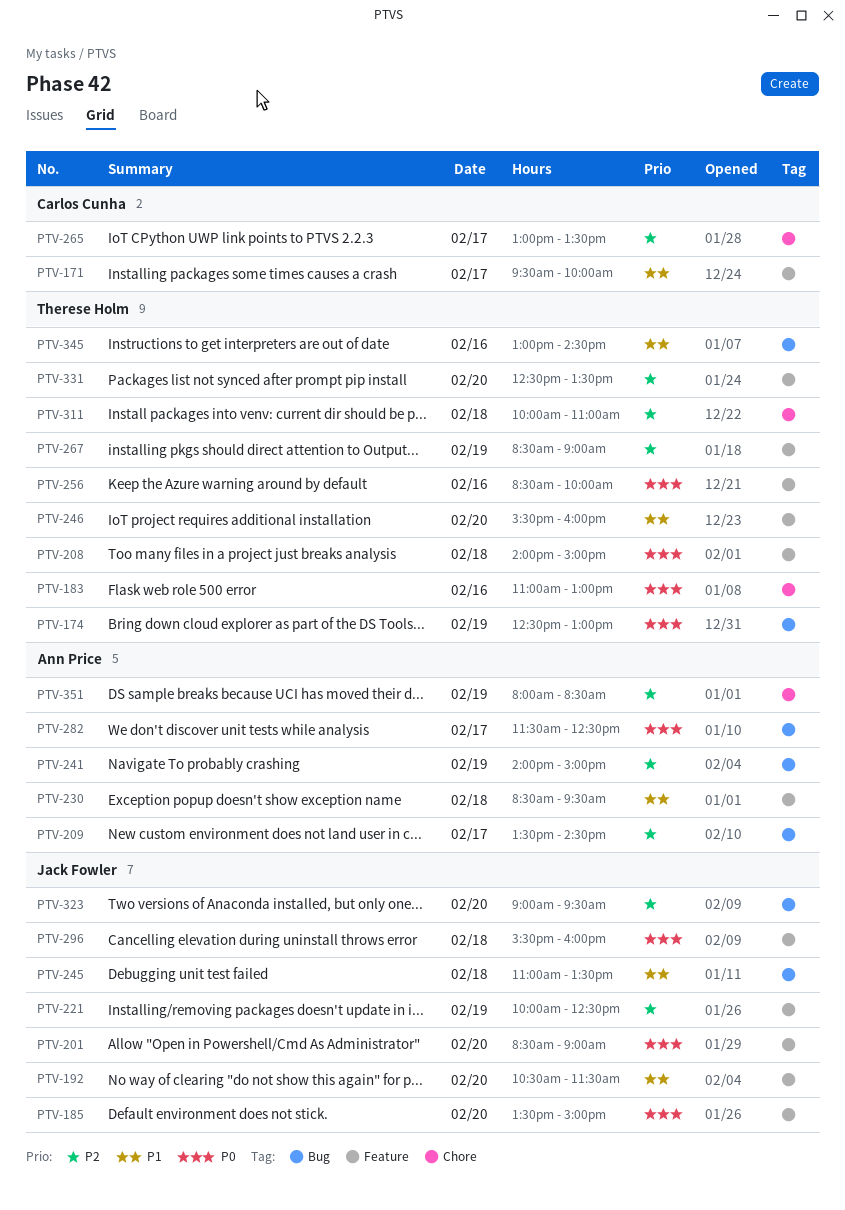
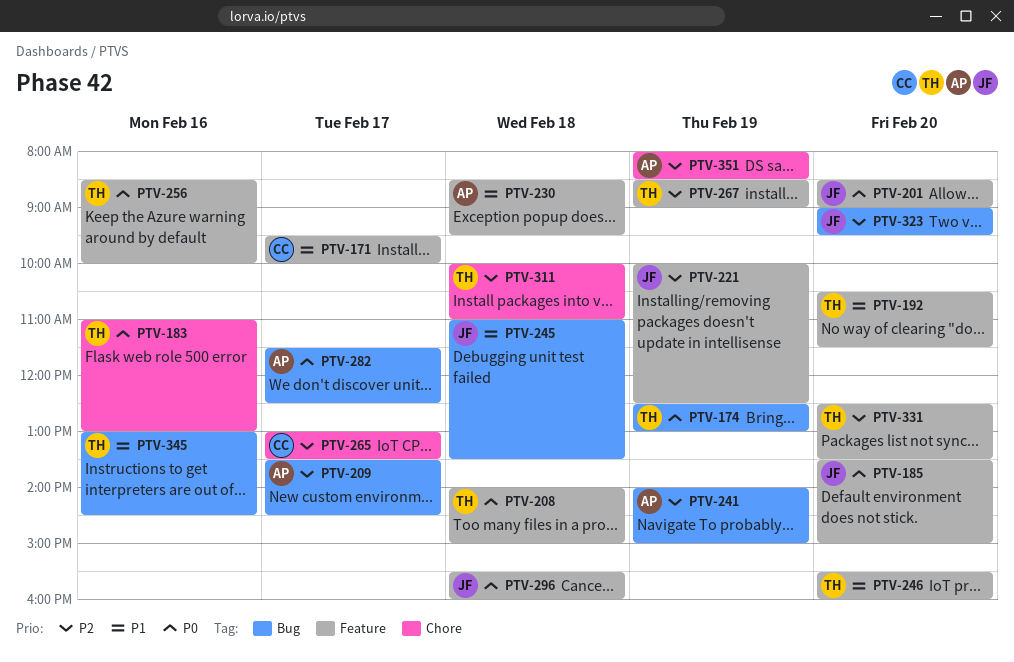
PTV-192, owner: Jack Fowler -> Therese Holm

